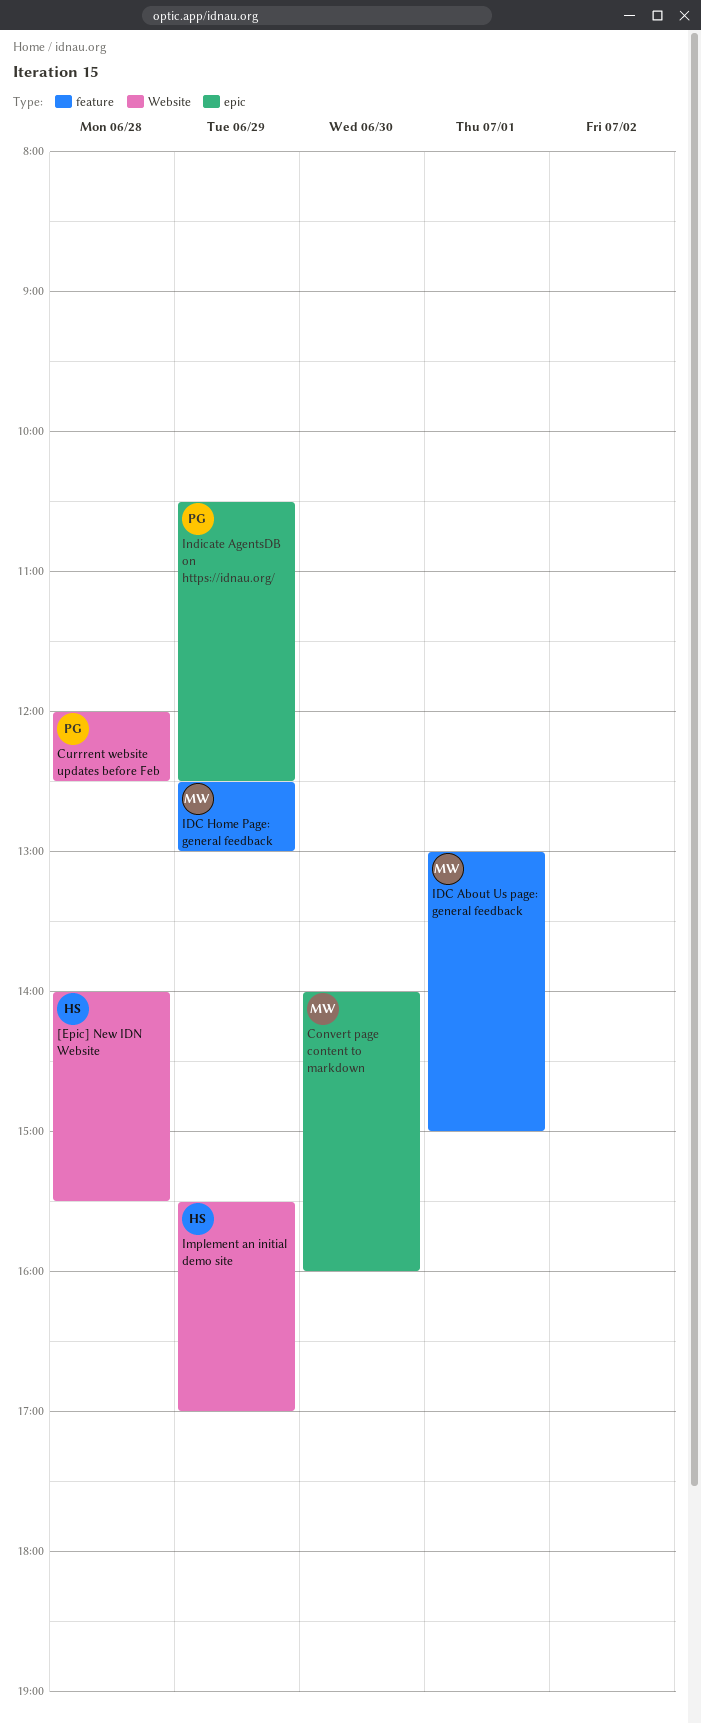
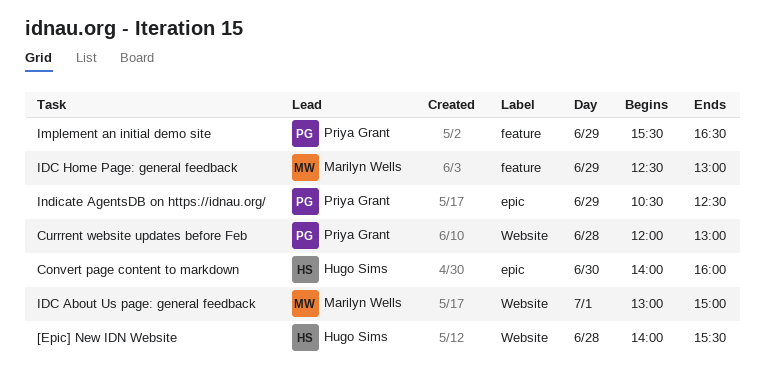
Convert page content to markdown, owner: Marilyn Wells -> Hugo Sims
Currrent website updates before Feb, ends: 12:30 -> 13:00
IDC About Us page: general feedback, label: feature -> Website
Implement an initial demo site, owner: Hugo Sims -> Priya Grant
Implement an initial demo site, label: Website -> feature
Implement an initial demo site, ends: 17:00 -> 16:30

